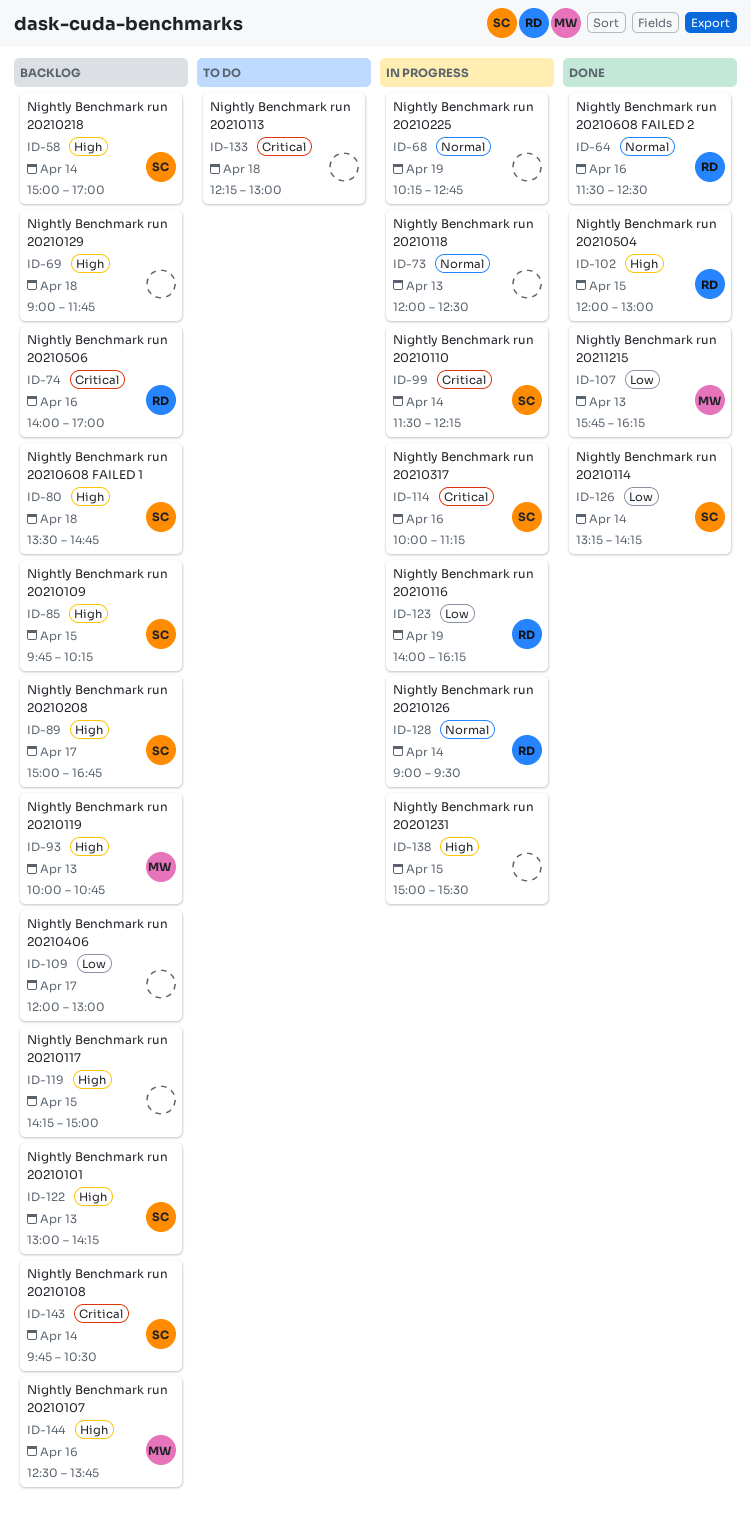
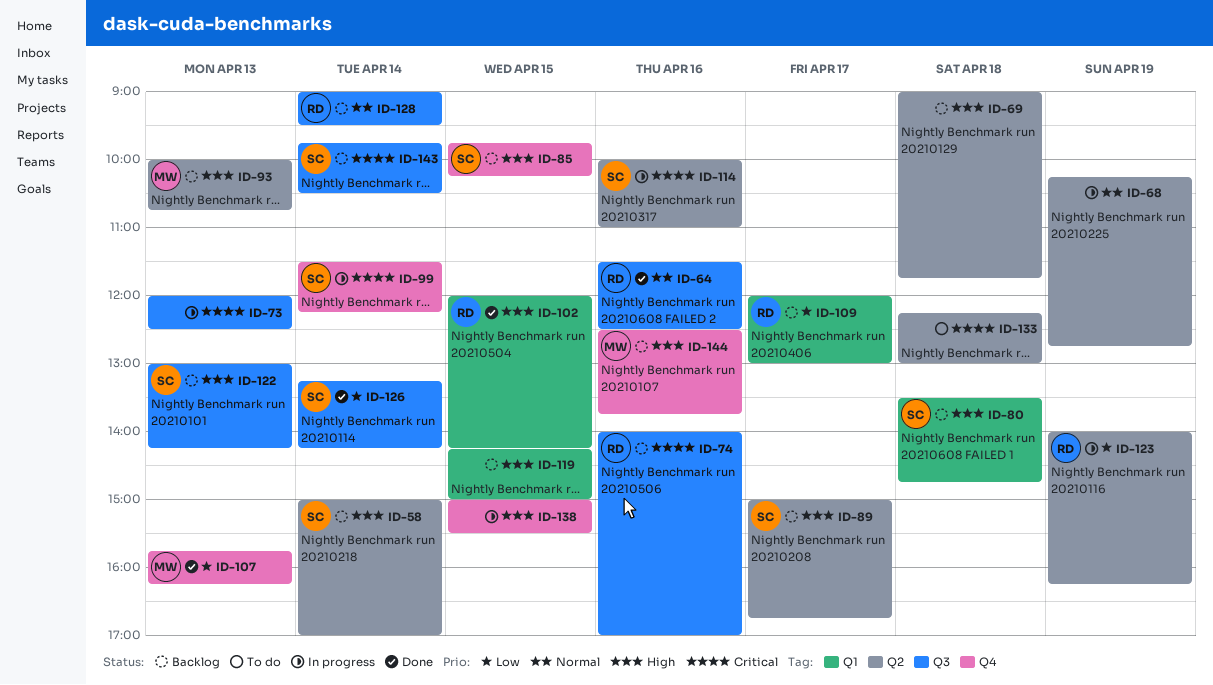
ID-73, priority: Normal -> Critical
ID-102, ends: 13:00 -> 14:15
ID-109, owner: none -> RD
ID-114, ends: 11:15 -> 11:00
ID-128, status: In progress -> Backlog

